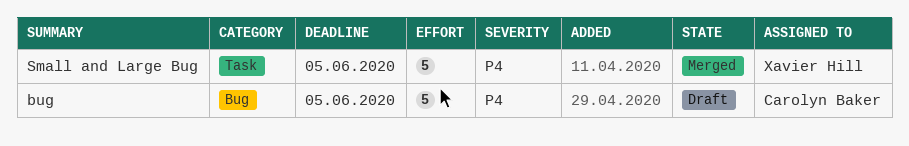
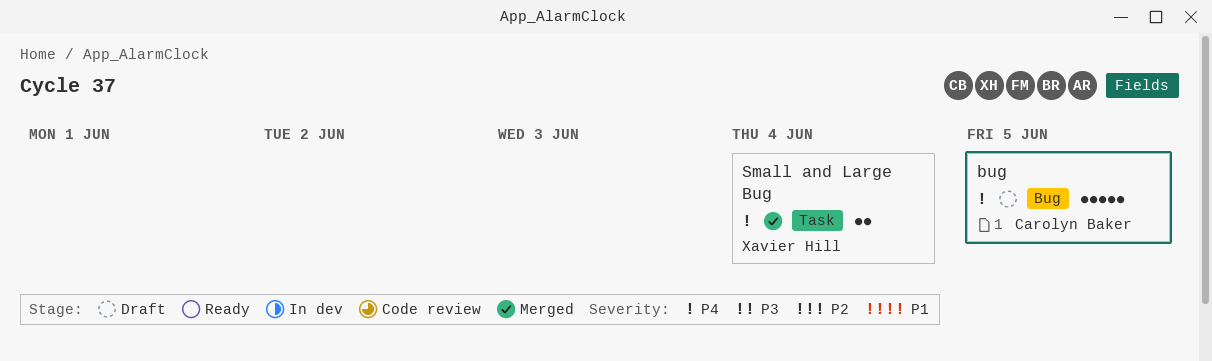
Small and Large Bug, estimate: 5 -> 2
Small and Large Bug, due: Jun 5 -> Jun 4

